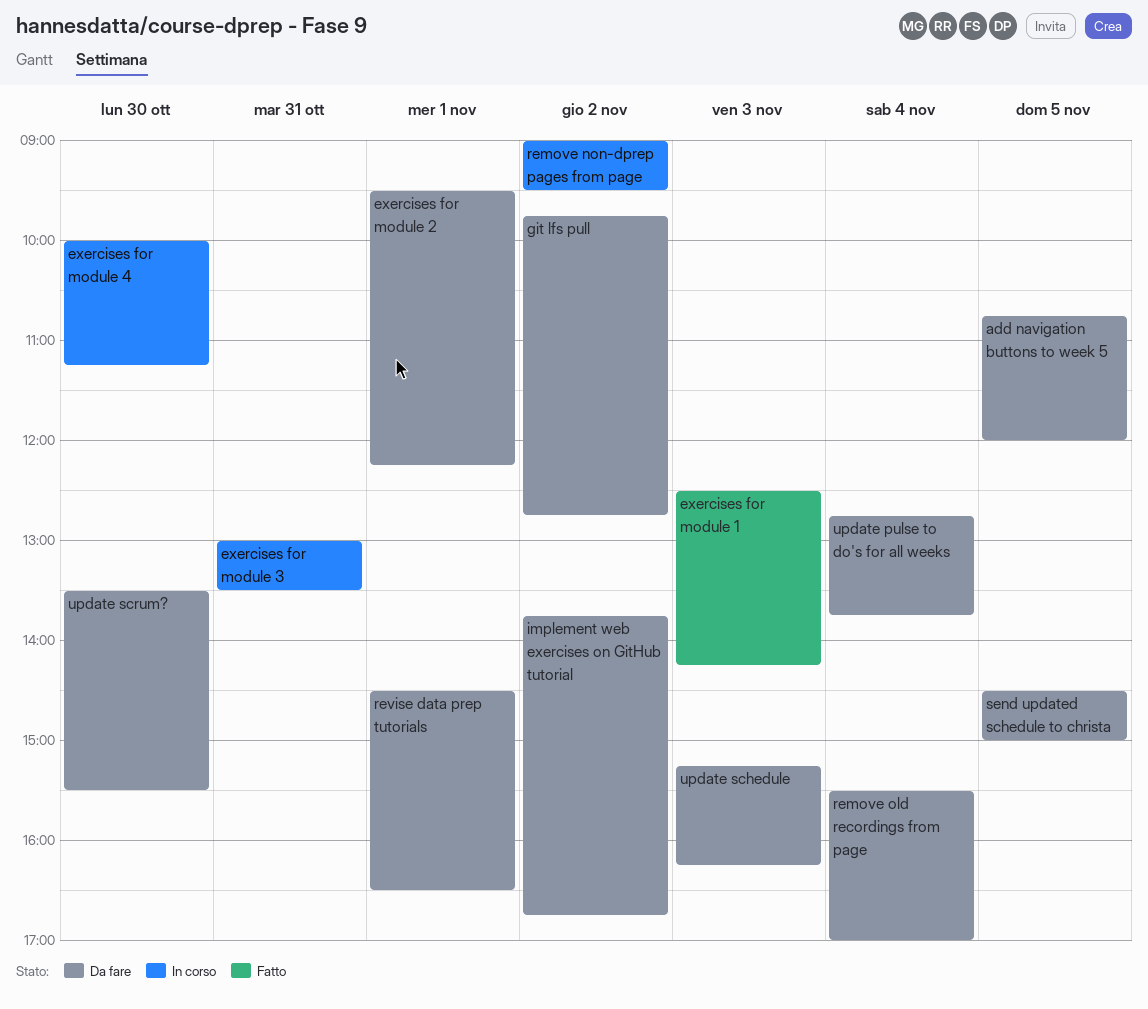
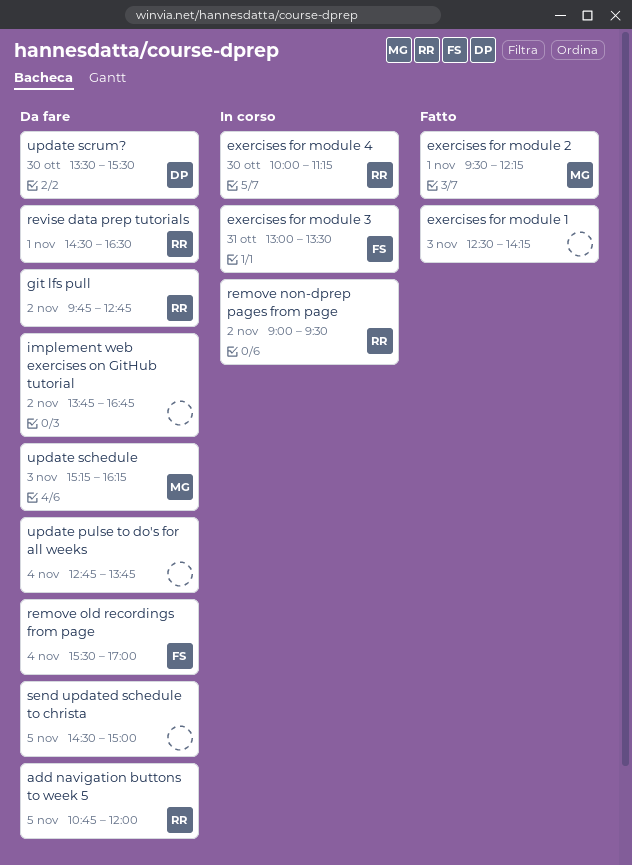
exercises for module 2, status: Da fare -> Fatto

